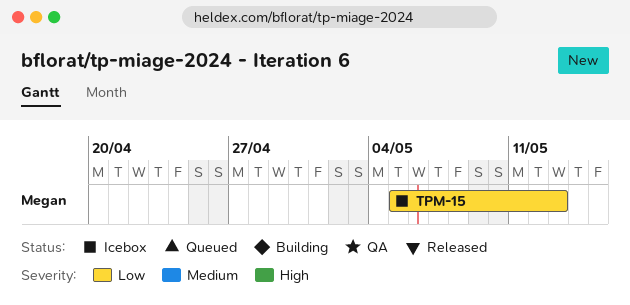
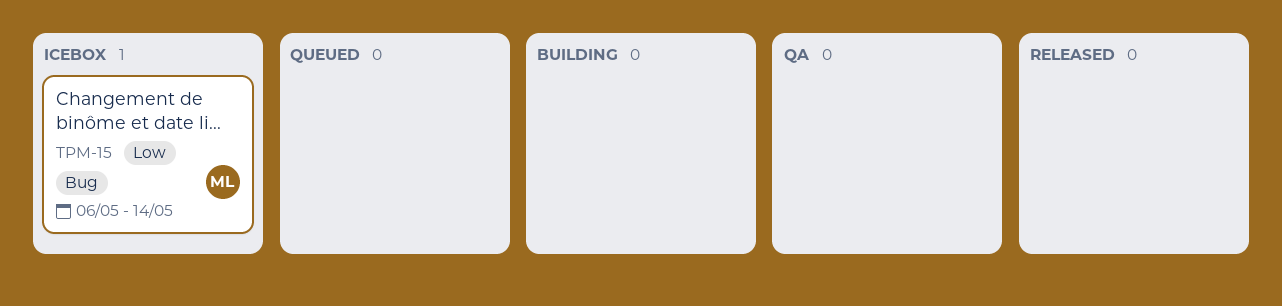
TPM-15, start: May 5 -> May 6
TPM-15, due: May 13 -> May 14

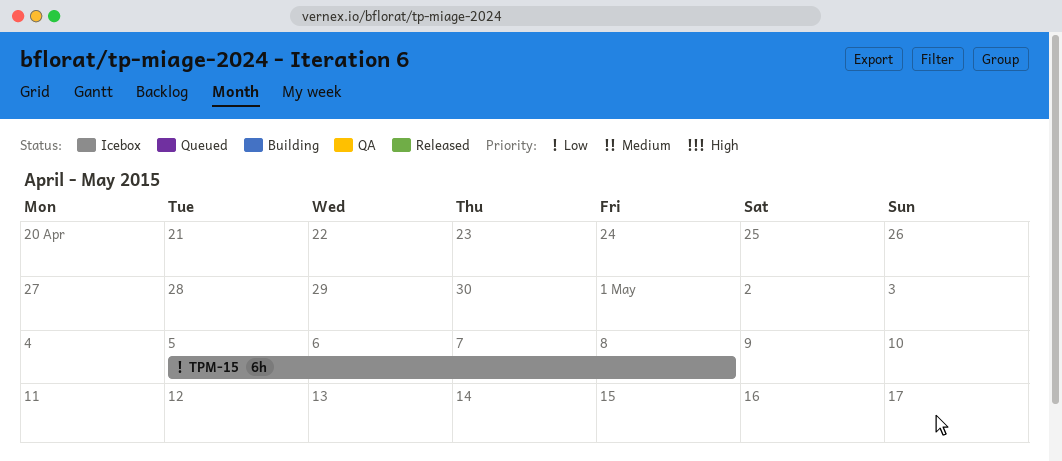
TPM-15, start: May 6 -> May 5
TPM-15, due: May 14 -> May 8

